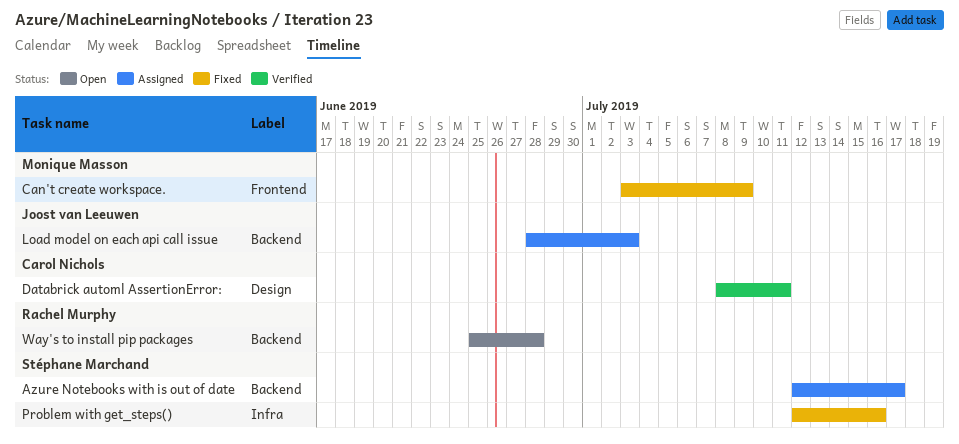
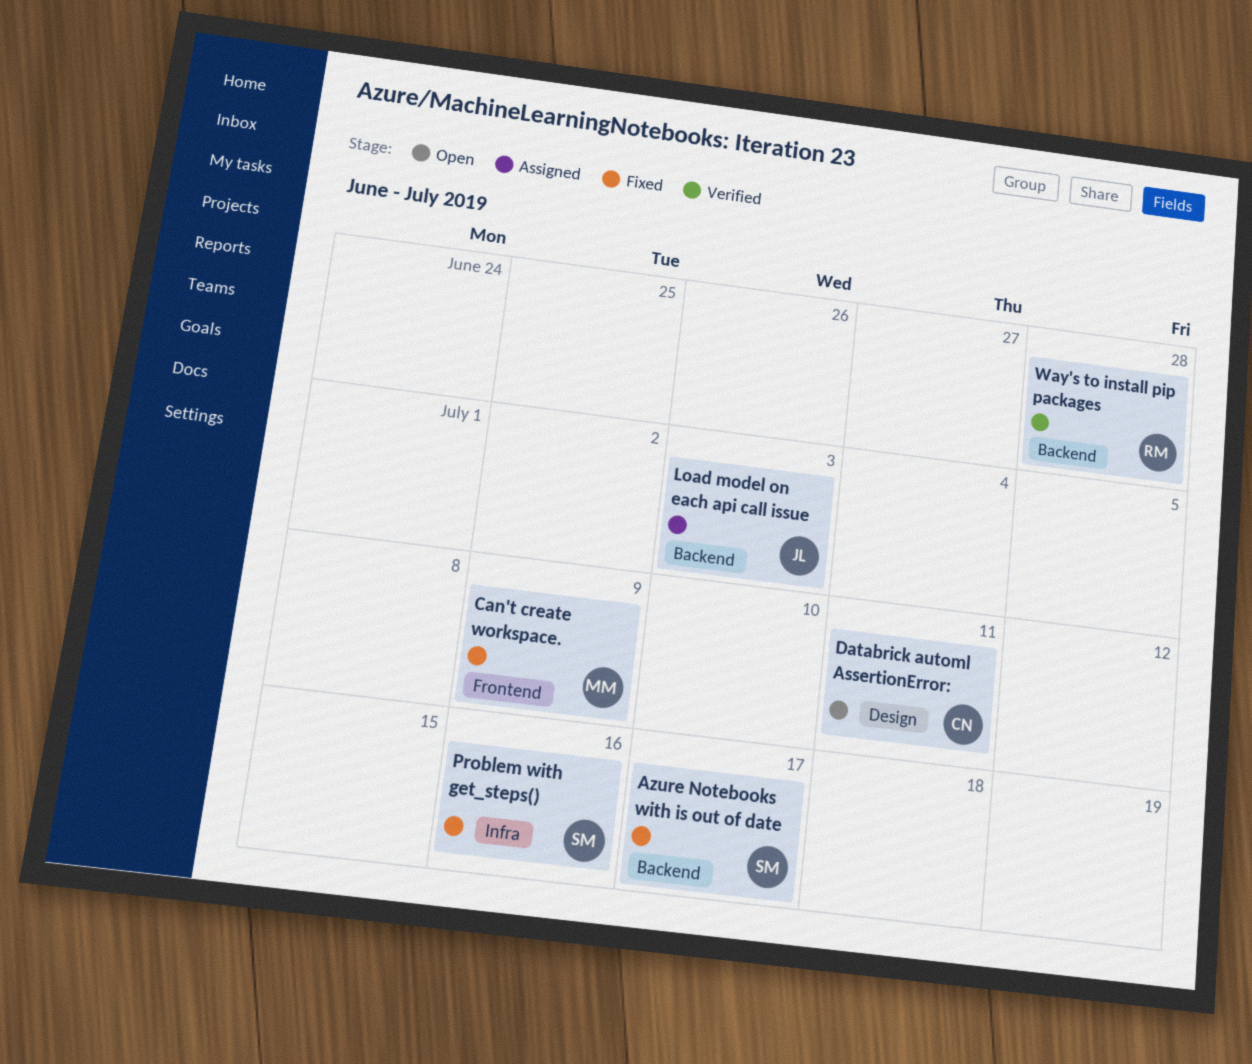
Azure Notebooks with is out of date, status: Assigned -> Fixed
Databrick automl AssertionError:, status: Verified -> Open
Way's to install pip packages, status: Open -> Verified

